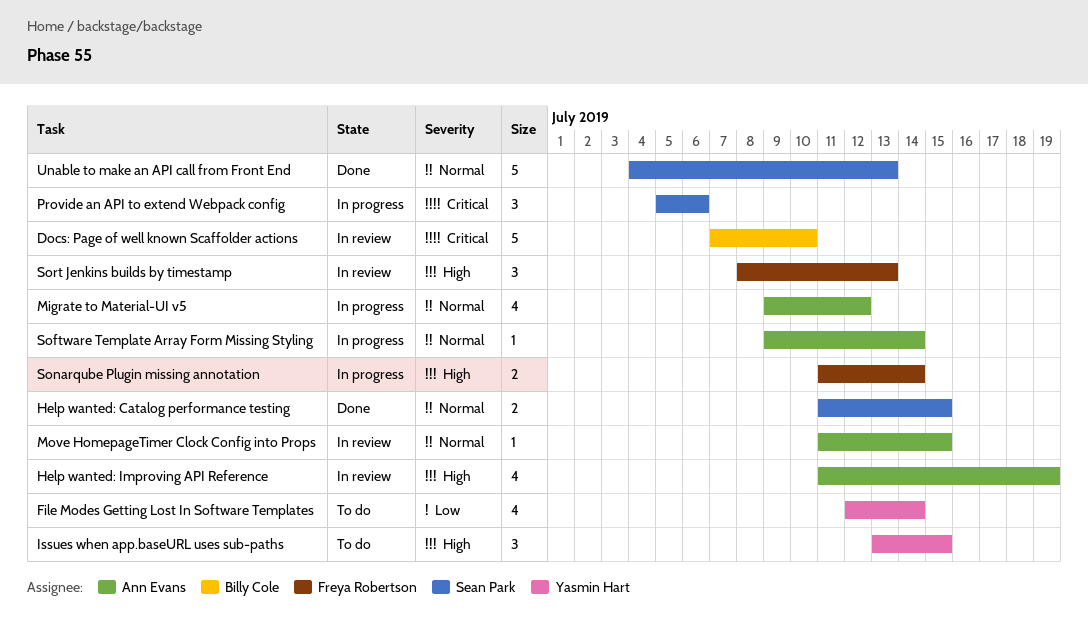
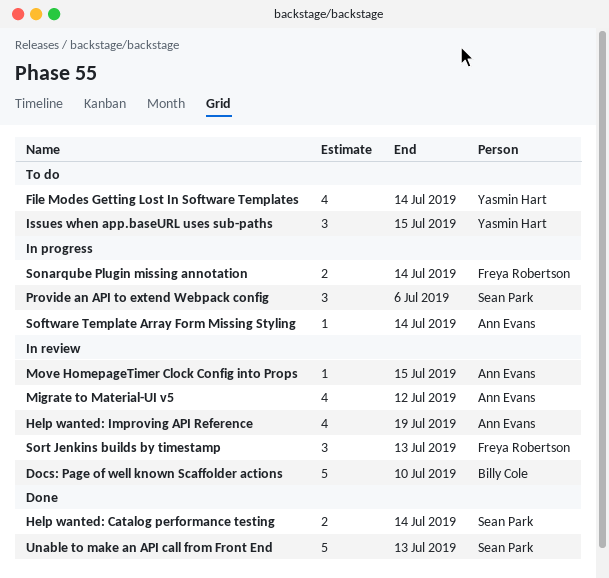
Help wanted: Catalog performance testing, due: Jul 15 -> Jul 14
Migrate to Material-UI v5, status: In progress -> In review

